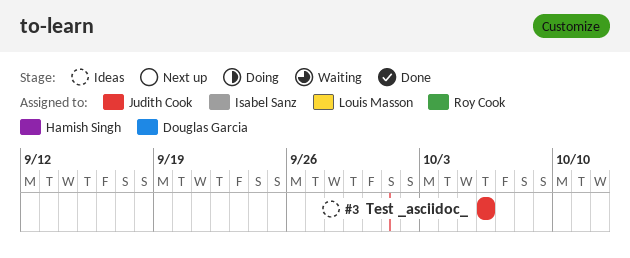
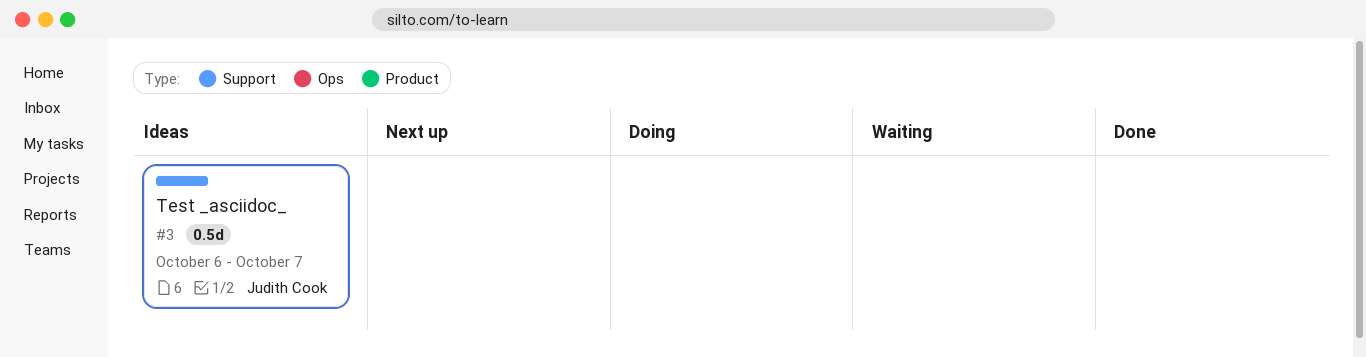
#3, due: Oct 6 -> Oct 7

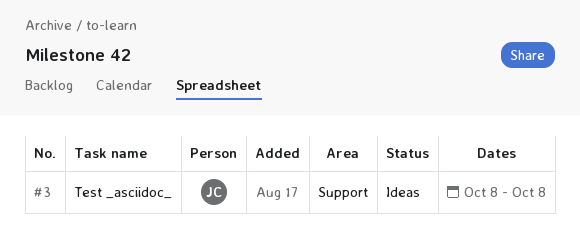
#3, start: Oct 6 -> Oct 8
#3, due: Oct 7 -> Oct 8

